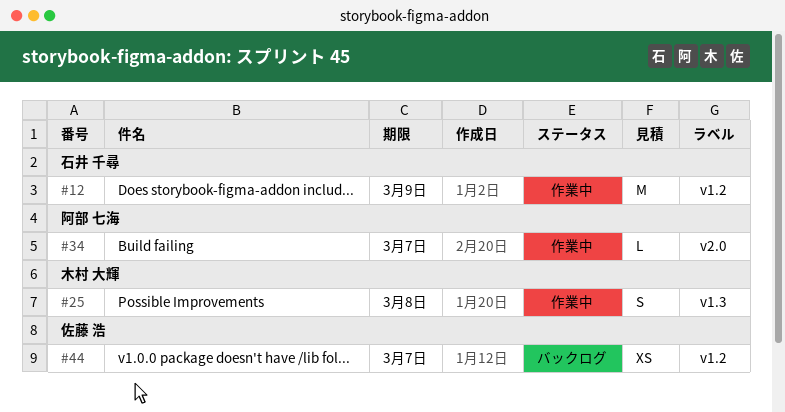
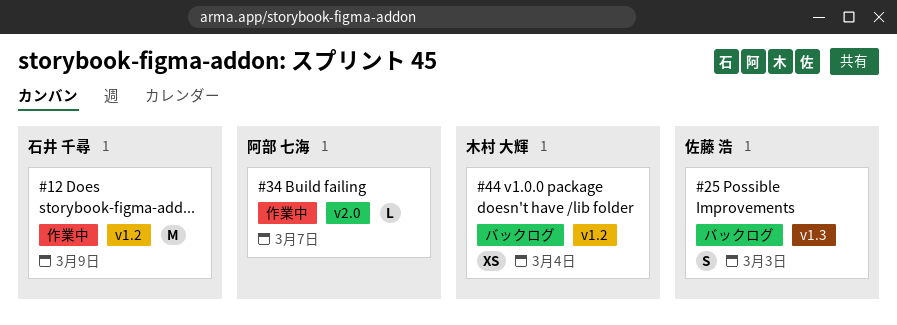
#25, status: 作業中 -> バックログ
#25, owner: 木村 大輝 -> 佐藤 浩
#25, due: Mar 8 -> Mar 3
#44, owner: 佐藤 浩 -> 木村 大輝
#44, due: Mar 7 -> Mar 4

